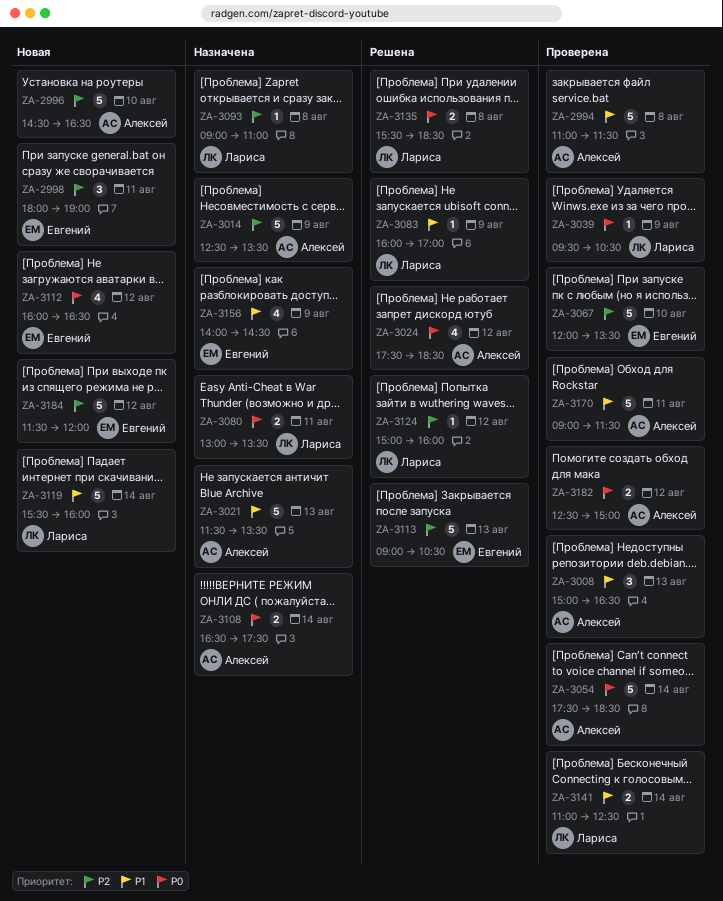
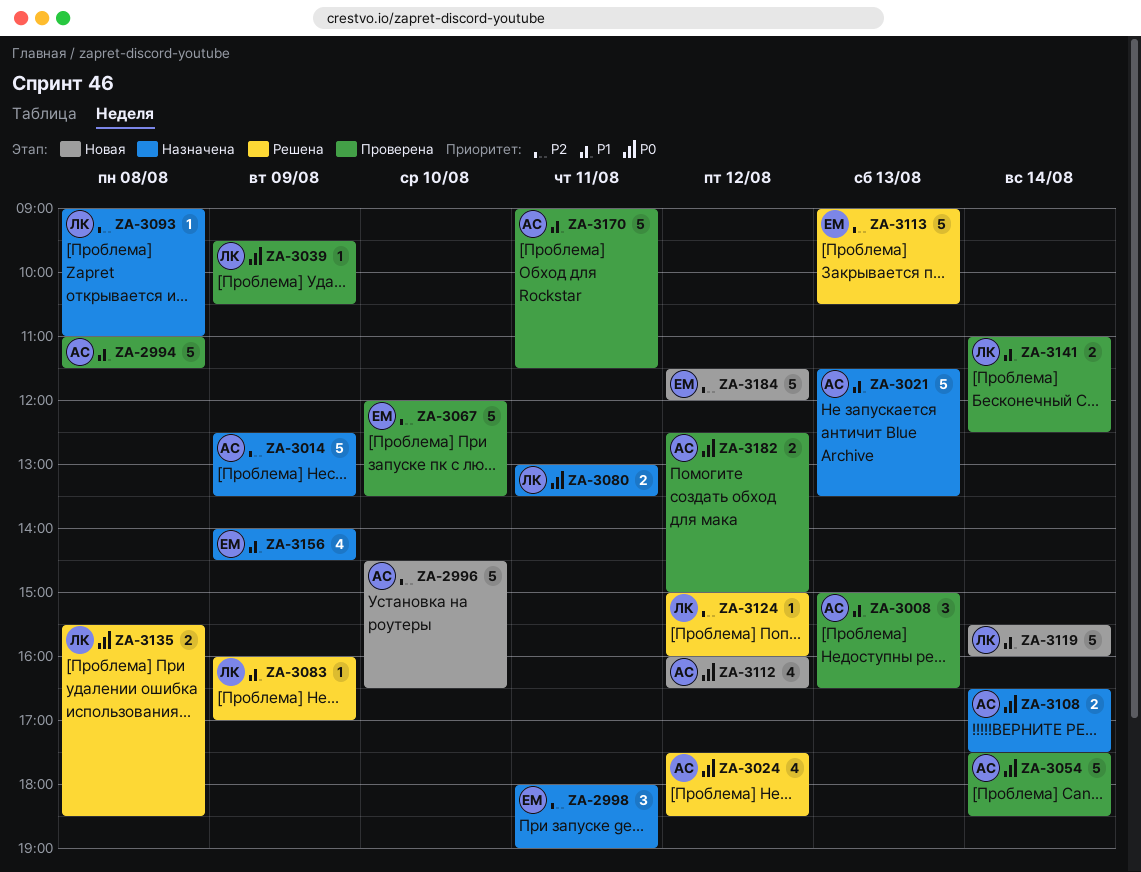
ZA-2998, status: Новая -> Назначена
ZA-3112, owner: Евгений -> Алексей

